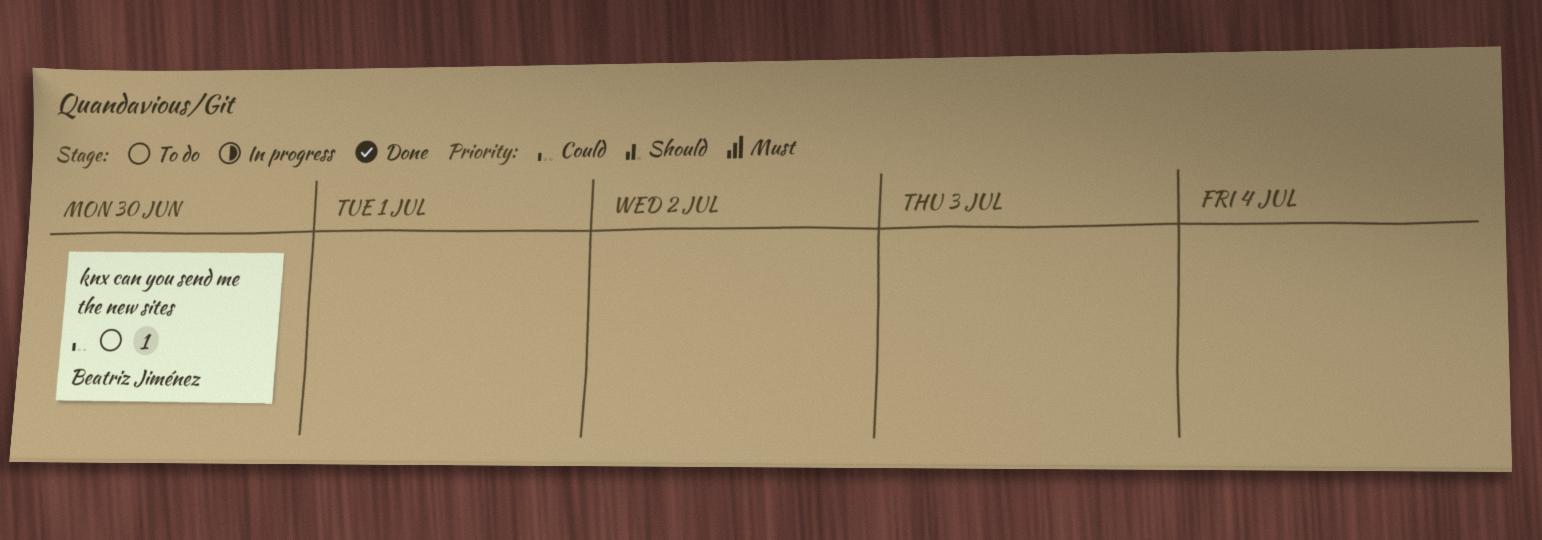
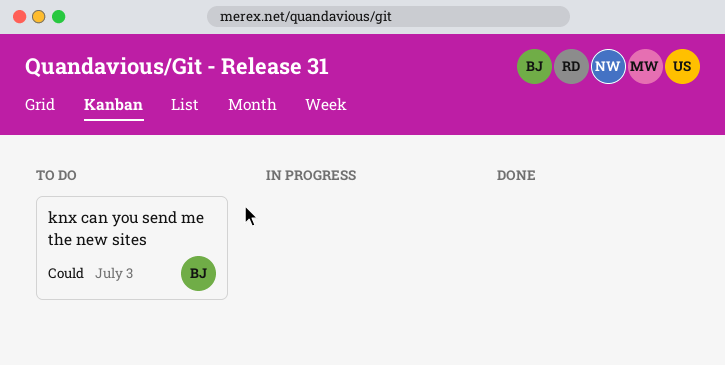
knx can you send me the new sites, due: Jun 30 -> Jul 3

